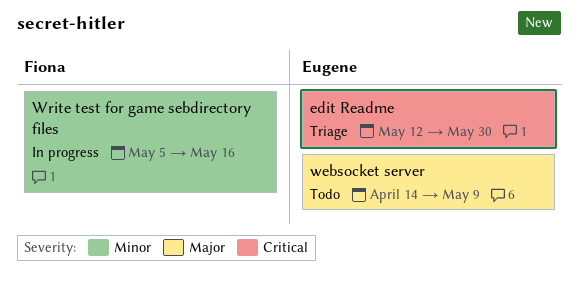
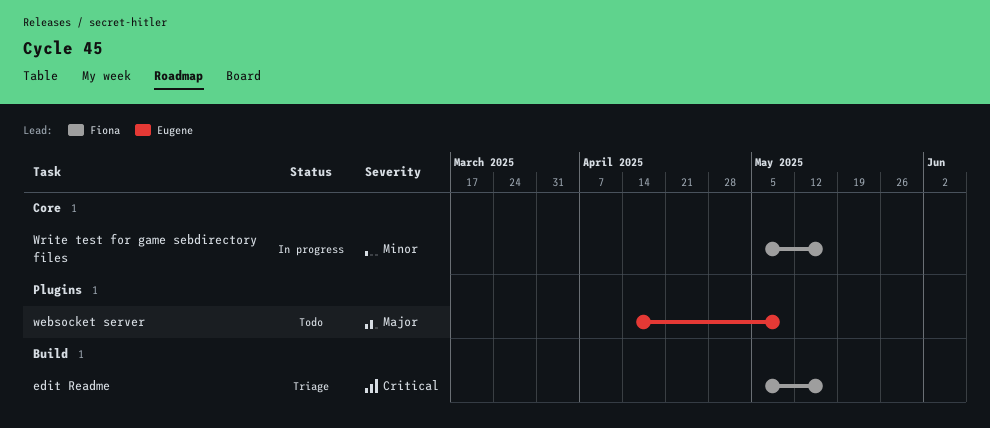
edit Readme, owner: Eugene -> Fiona
edit Readme, start: May 12 -> May 5
edit Readme, due: May 30 -> May 16

